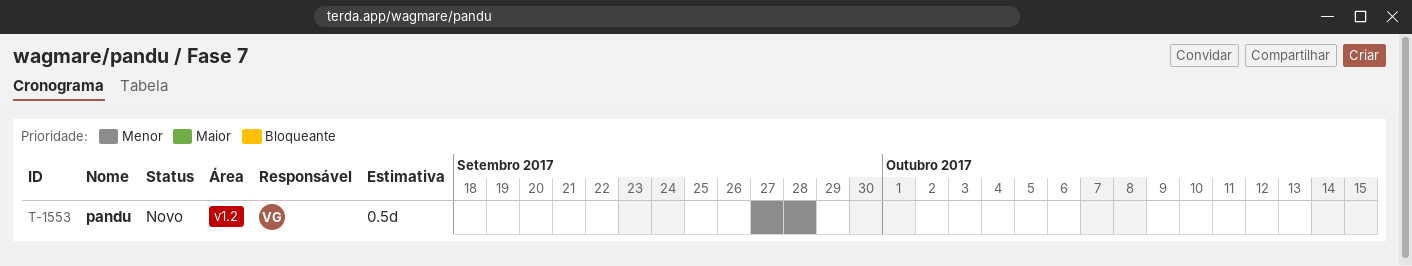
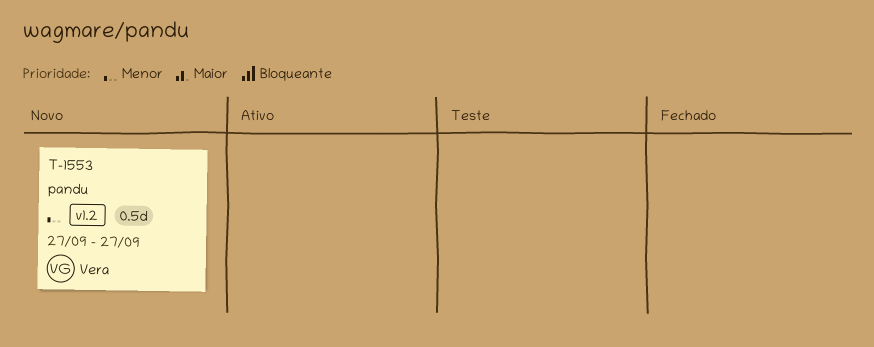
T-1553, due: Sep 28 -> Sep 27

